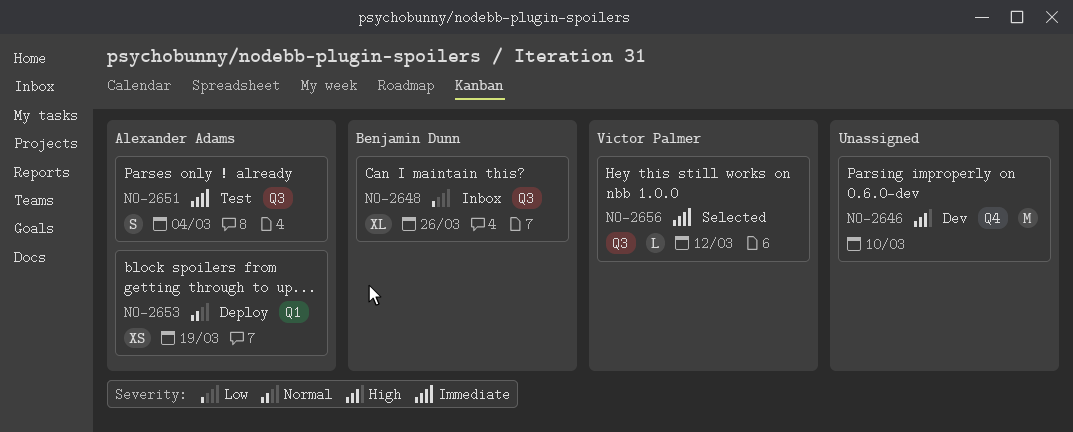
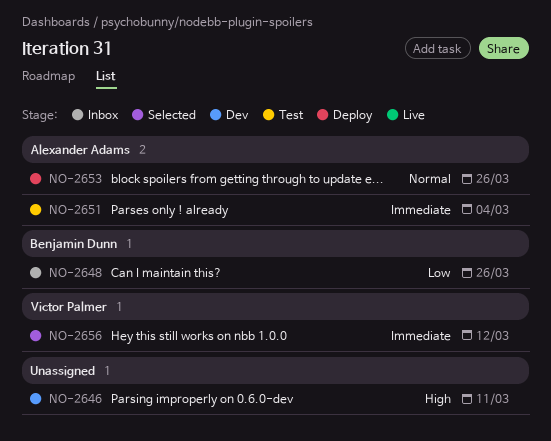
NO-2646, due: Mar 10 -> Mar 11
NO-2653, due: Mar 19 -> Mar 26

